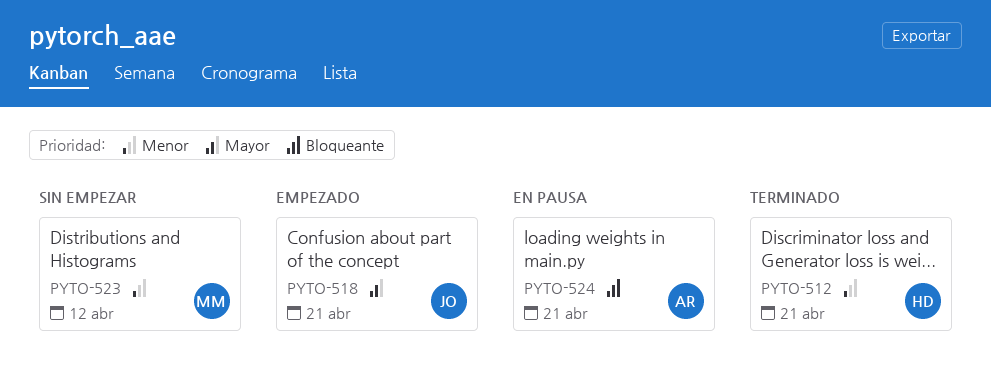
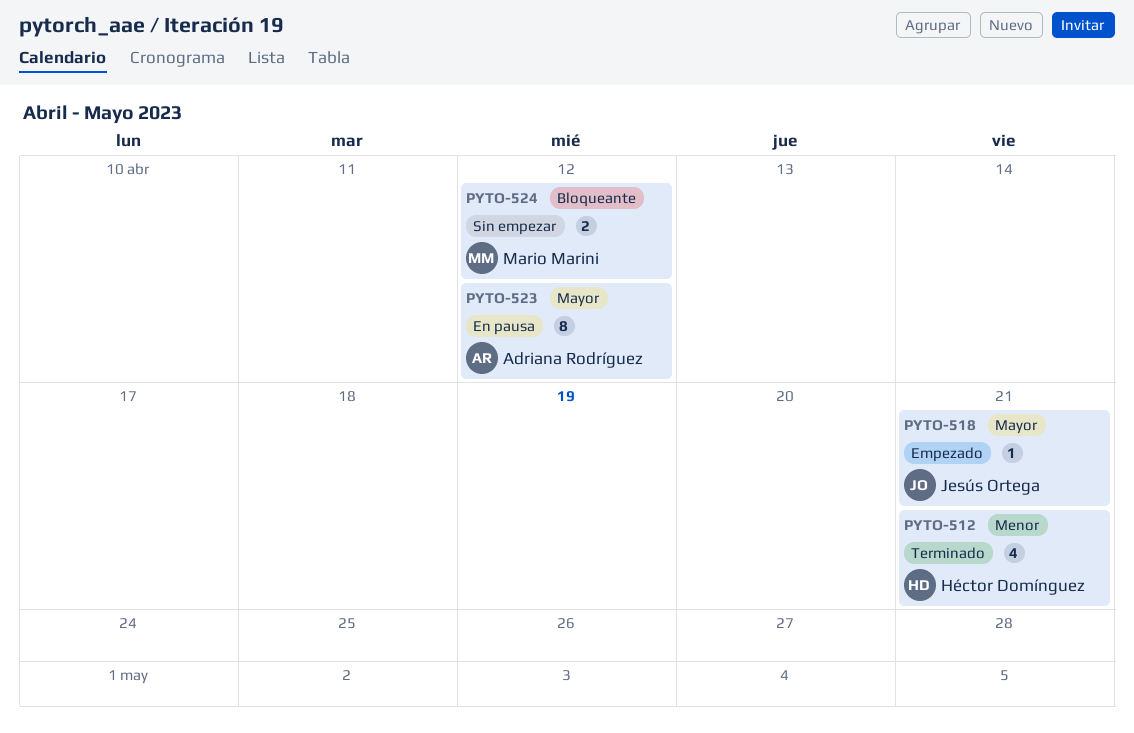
PYTO-523, status: Sin empezar -> En pausa
PYTO-523, owner: Mario Marini -> Adriana Rodríguez
PYTO-523, priority: Menor -> Mayor
PYTO-524, status: En pausa -> Sin empezar
PYTO-524, owner: Adriana Rodríguez -> Mario Marini
PYTO-524, due: Apr 21 -> Apr 12

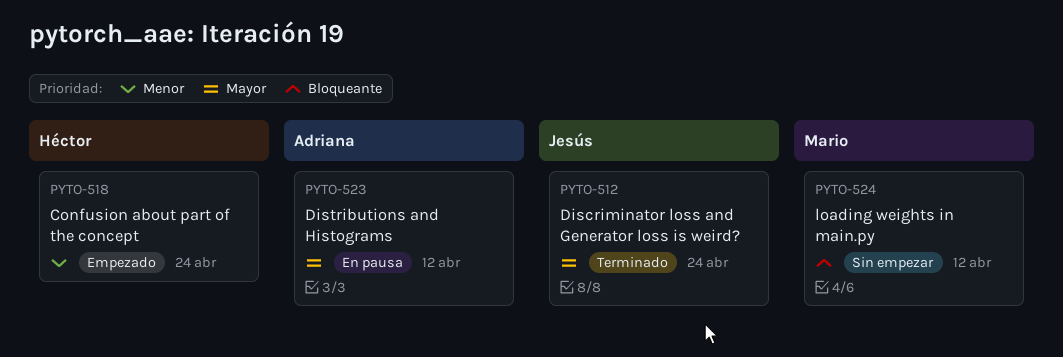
PYTO-512, owner: Héctor Domínguez -> Jesús Ortega
PYTO-512, priority: Menor -> Mayor
PYTO-512, due: Apr 21 -> Apr 24
PYTO-518, owner: Jesús Ortega -> Héctor Domínguez
PYTO-518, priority: Mayor -> Menor
PYTO-518, due: Apr 21 -> Apr 24

